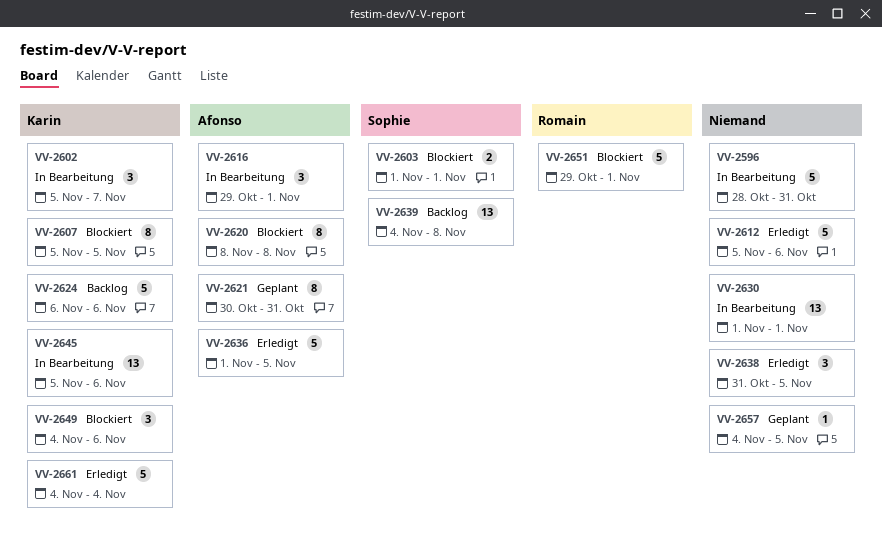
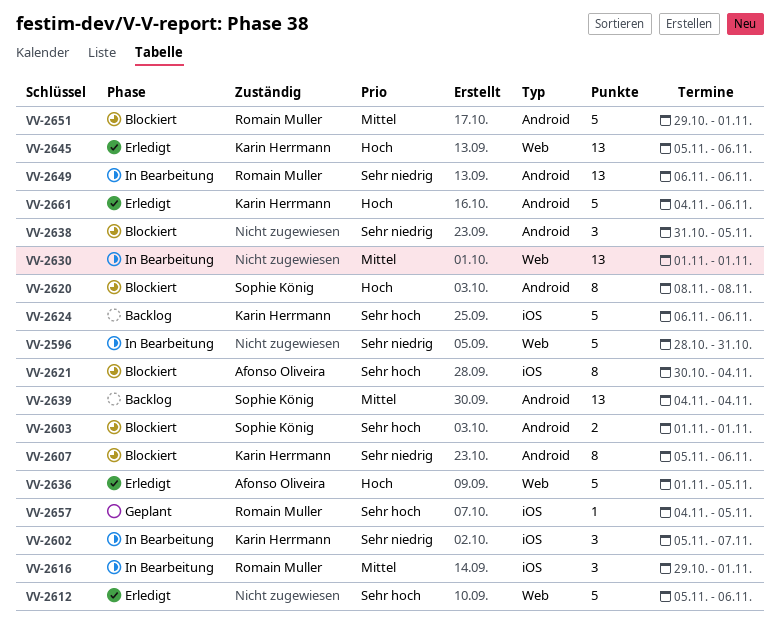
VV-2607, due: Nov 5 -> Nov 6
VV-2616, owner: Afonso Oliveira -> Romain Muller
VV-2620, owner: Afonso Oliveira -> Sophie König
VV-2621, status: Geplant -> Blockiert
VV-2621, due: Oct 31 -> Nov 4
VV-2638, status: Erledigt -> Blockiert
VV-2639, due: Nov 8 -> Nov 4
VV-2645, status: In Bearbeitung -> Erledigt
VV-2649, status: Blockiert -> In Bearbeitung
VV-2649, owner: Karin Herrmann -> Romain Muller
VV-2649, estimate: 3 -> 13
VV-2649, start: Nov 4 -> Nov 6
VV-2657, owner: none -> Romain Muller
VV-2661, due: Nov 4 -> Nov 6

